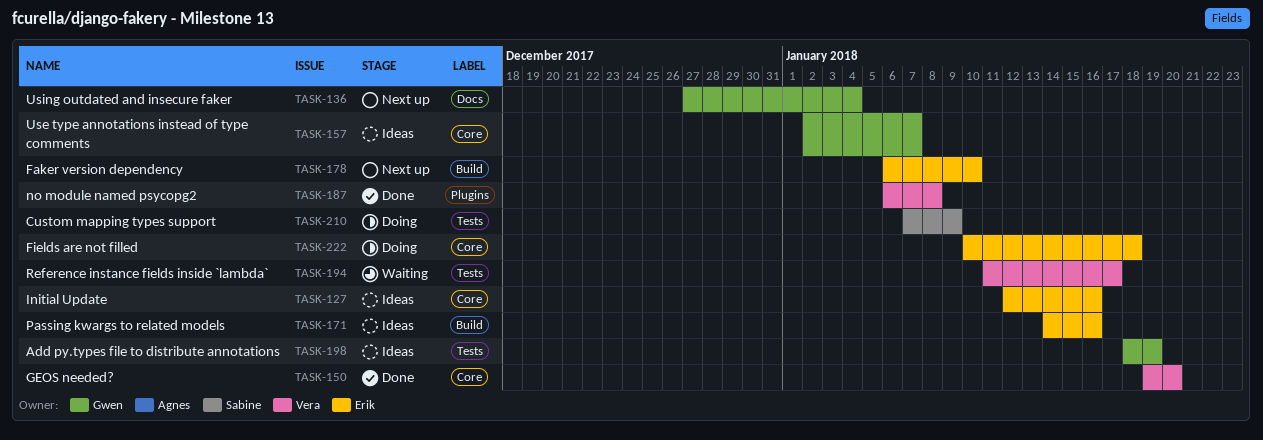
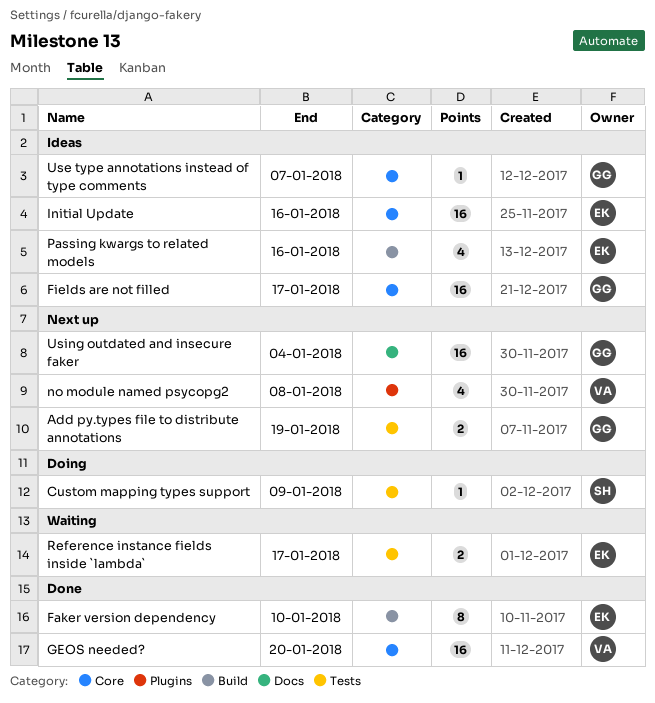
Add py.types file to distribute annotations, status: Ideas -> Next up
Faker version dependency, status: Next up -> Done
Fields are not filled, status: Doing -> Ideas
Fields are not filled, owner: Erik -> Gwen
Fields are not filled, due: Jan 18 -> Jan 17
no module named psycopg2, status: Done -> Next up
Reference instance fields inside `lambda`, owner: Vera -> Erik

